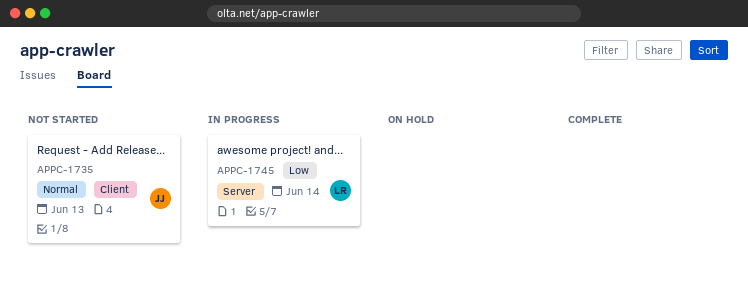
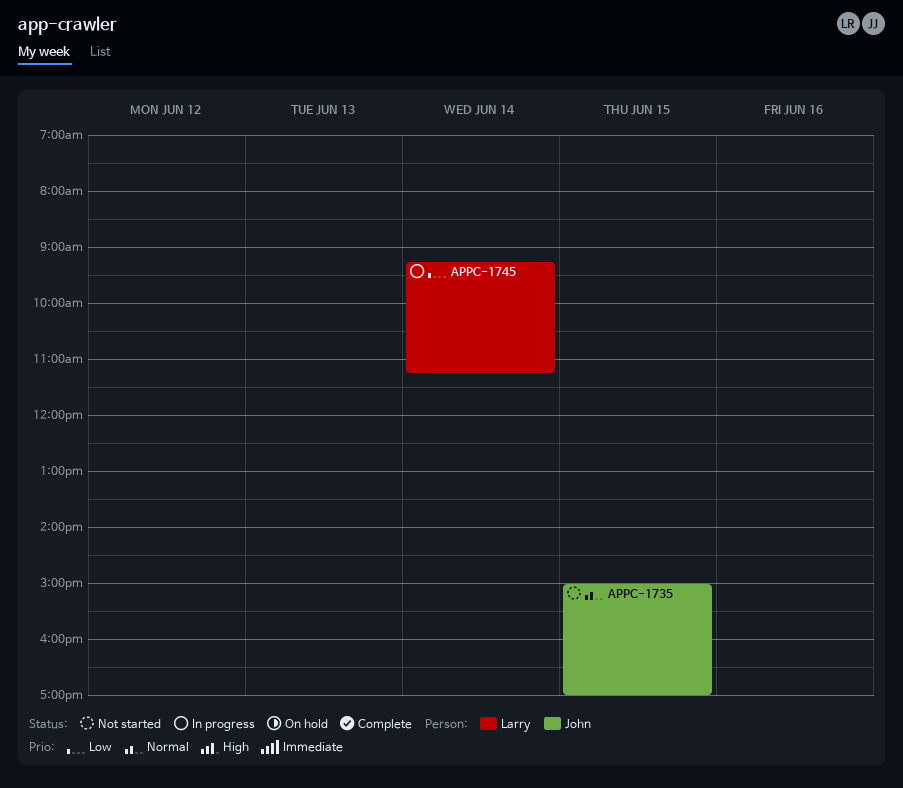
APPC-1735, day: Jun 13 -> Jun 15

